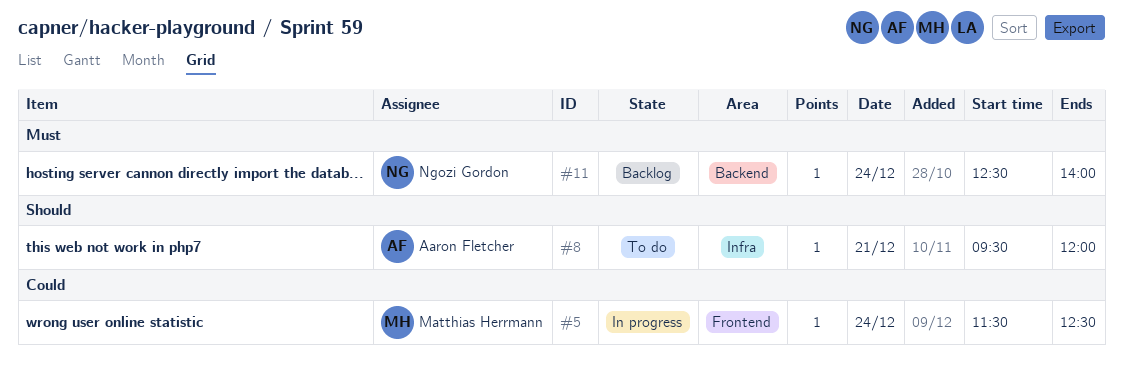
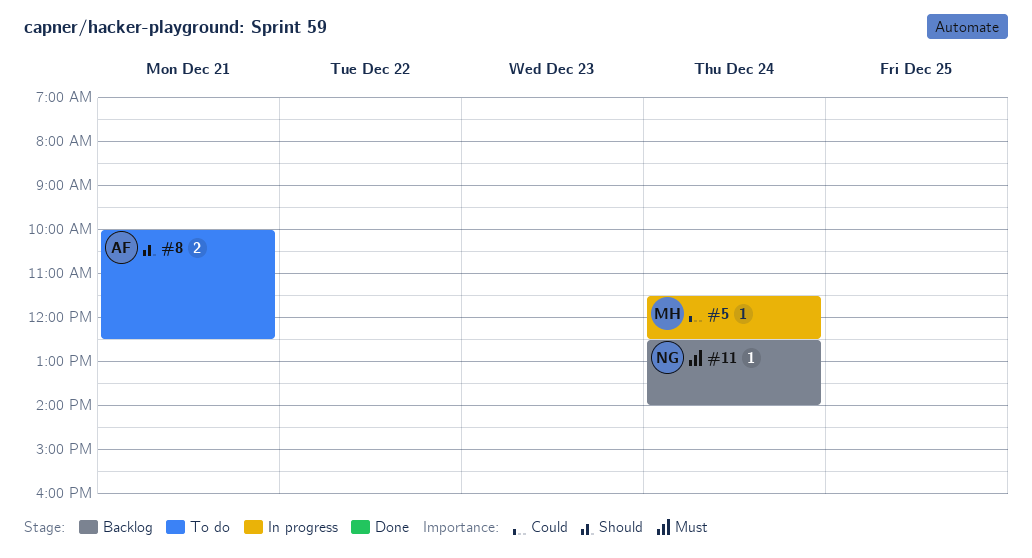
#8, estimate: 1 -> 2
#8, begins: 09:30 -> 10:00
#8, ends: 12:00 -> 12:30

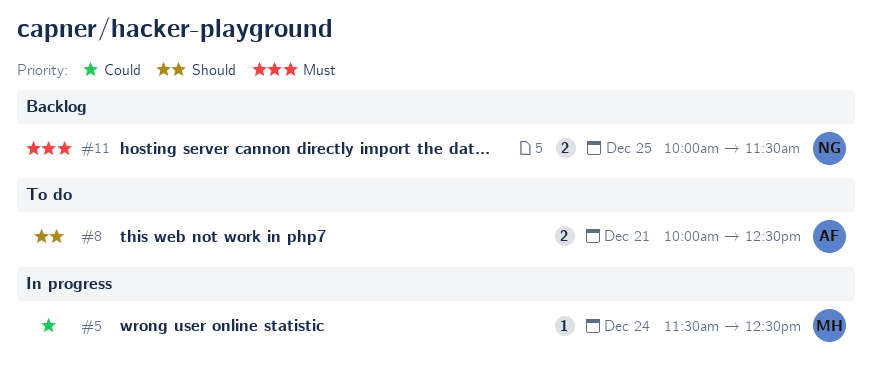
#11, estimate: 1 -> 2
#11, day: Dec 24 -> Dec 25
#11, begins: 12:30 -> 10:00
#11, ends: 14:00 -> 11:30

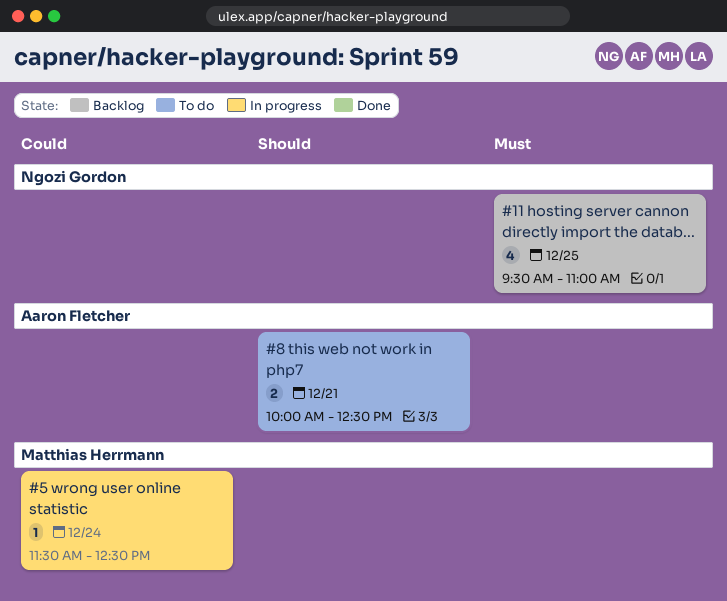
#11, estimate: 2 -> 4
#11, begins: 10:00 -> 09:30
#11, ends: 11:30 -> 11:00

